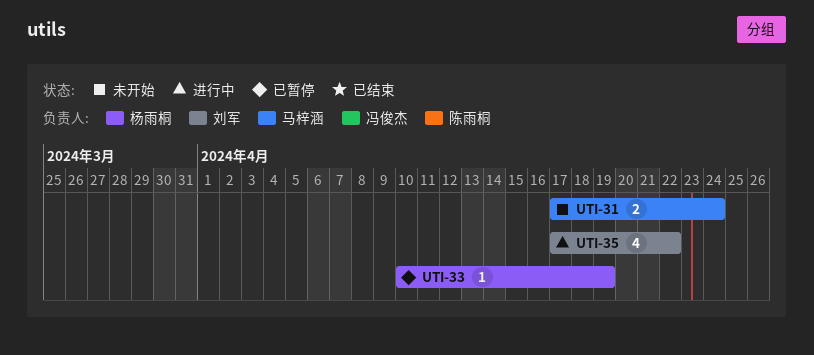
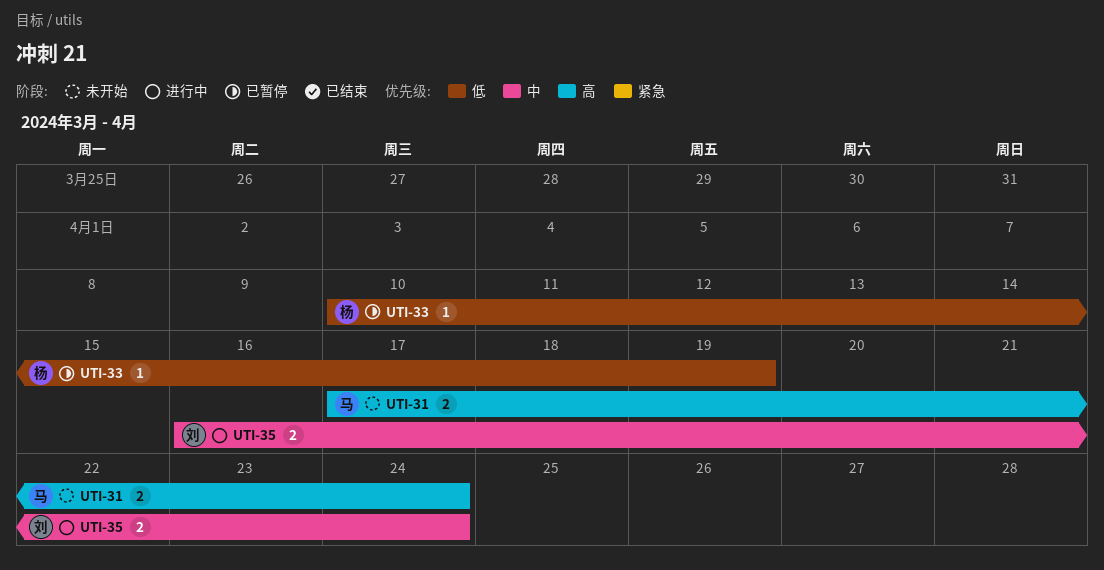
UTI-35, estimate: 4 -> 2
UTI-35, start: Apr 17 -> Apr 16
UTI-35, due: Apr 22 -> Apr 24

